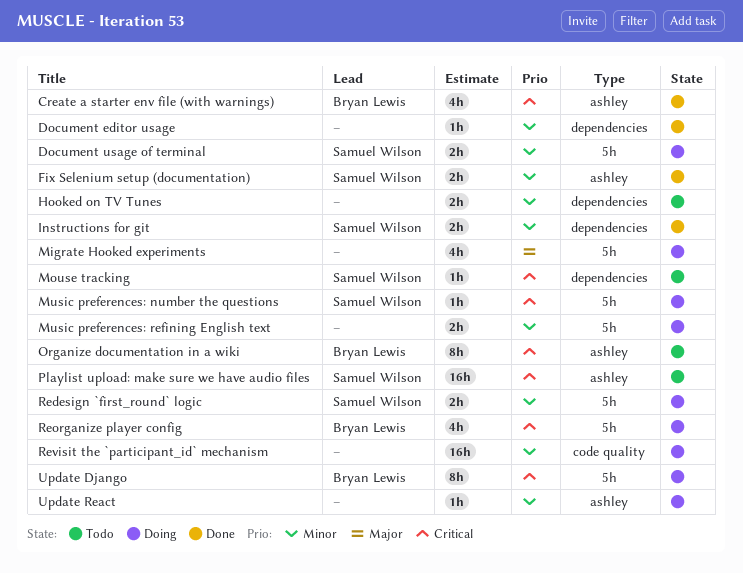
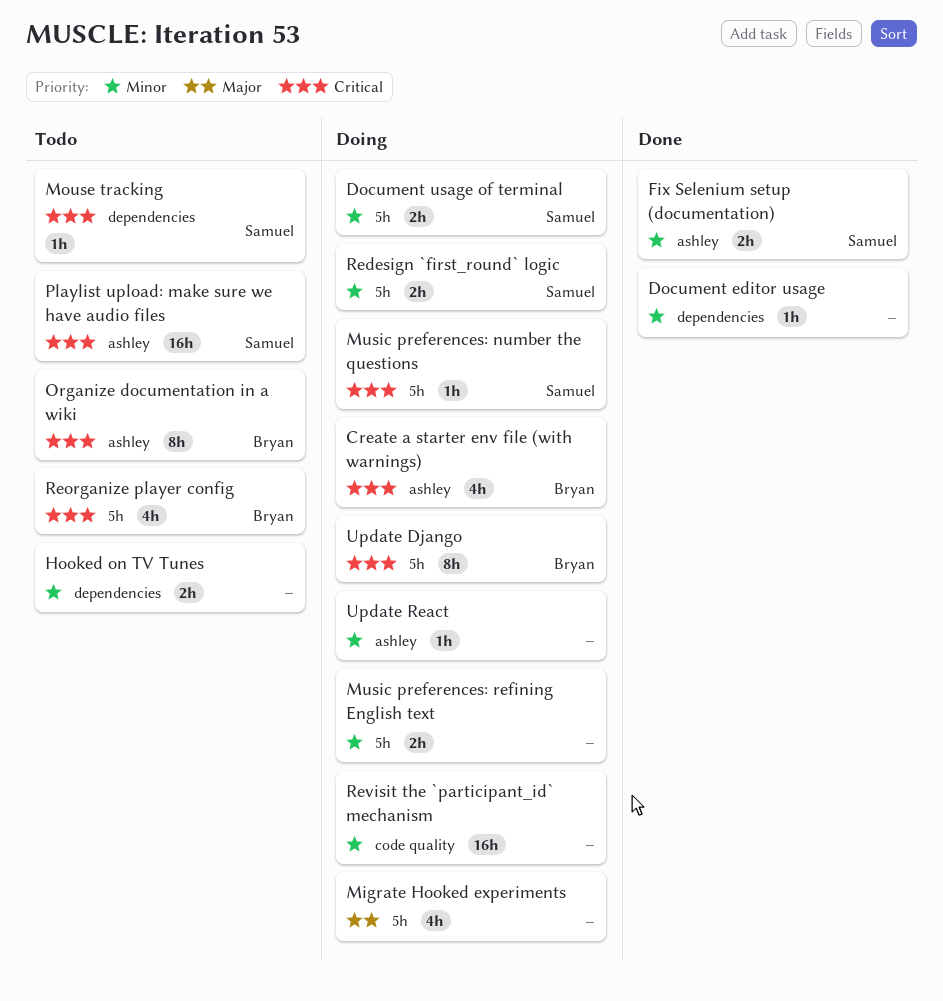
Create a starter env file (with warnings), status: Done -> Doing
Instructions for git: present -> none
Reorganize player config, status: Doing -> Todo

